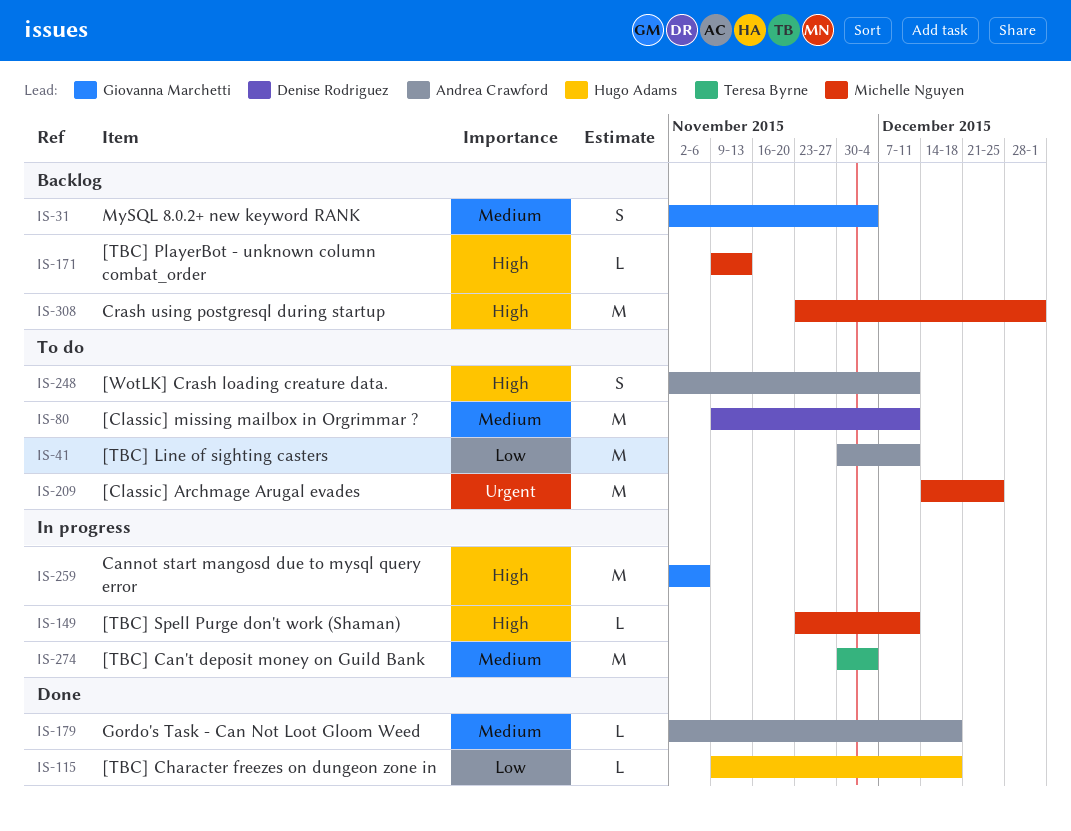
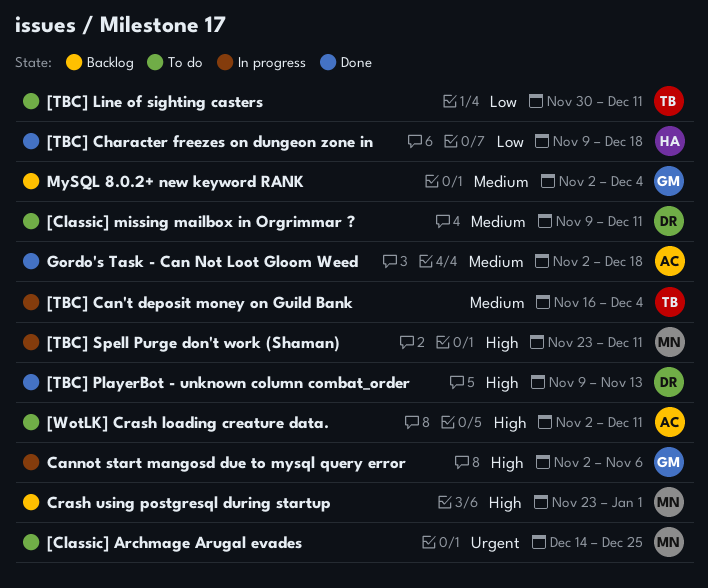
[TBC] Can't deposit money on Guild Bank, start: Nov 30 -> Nov 16
[TBC] Line of sighting casters, owner: Andrea Crawford -> Teresa Byrne
[TBC] PlayerBot - unknown column combat_order, status: Backlog -> Done
[TBC] PlayerBot - unknown column combat_order, owner: Michelle Nguyen -> Denise Rodriguez

